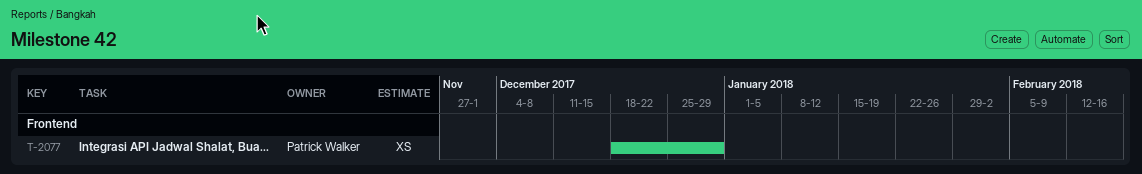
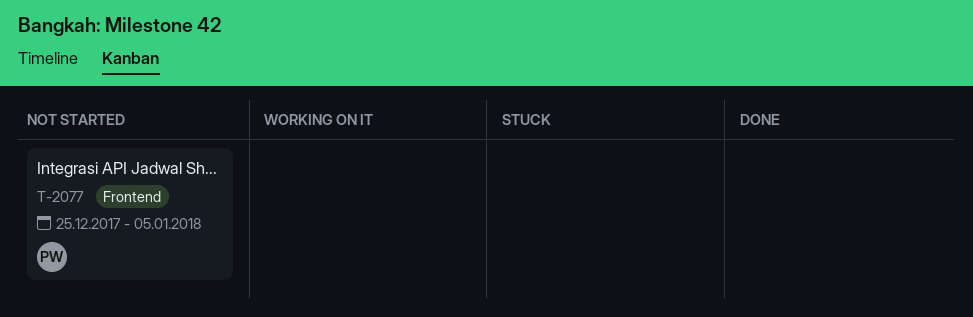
T-2077, start: Dec 18 -> Dec 25
T-2077, due: Dec 29 -> Jan 5

